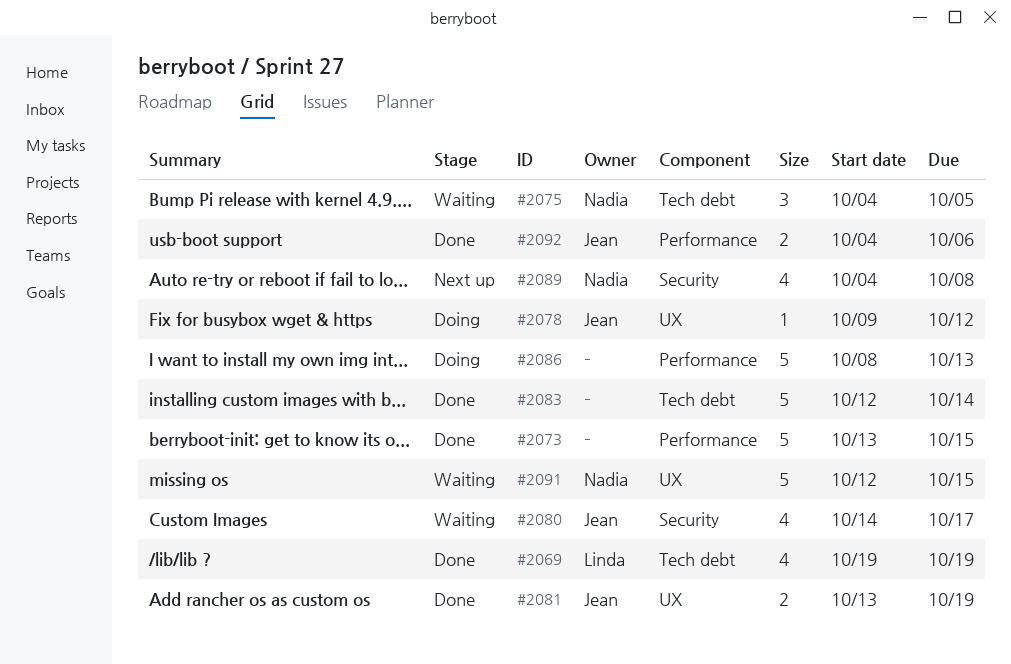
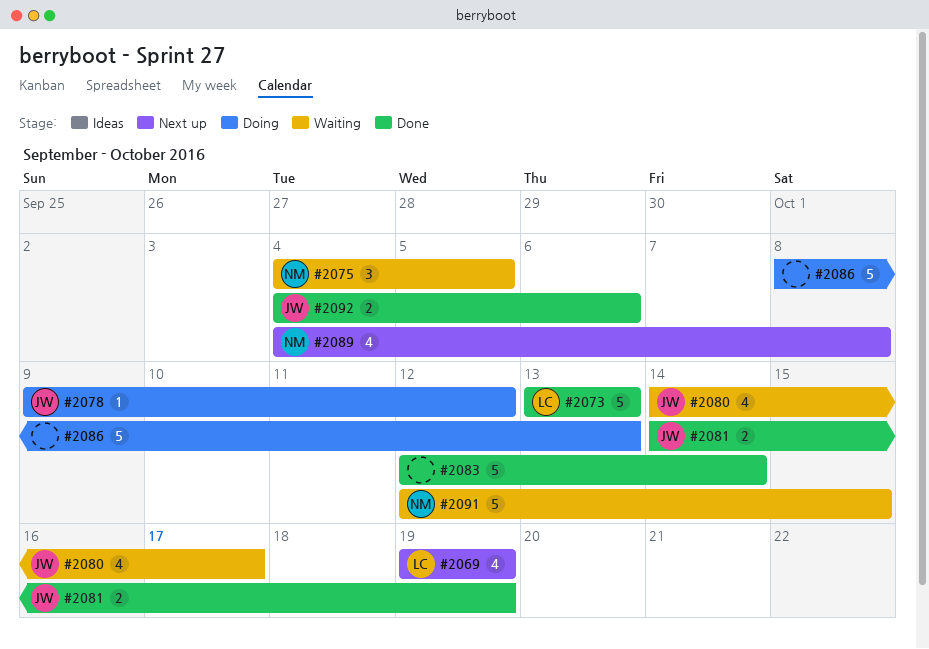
#2069, status: Done -> Next up
#2073, owner: none -> Linda
#2073, due: Oct 15 -> Oct 13
#2081, start: Oct 13 -> Oct 14

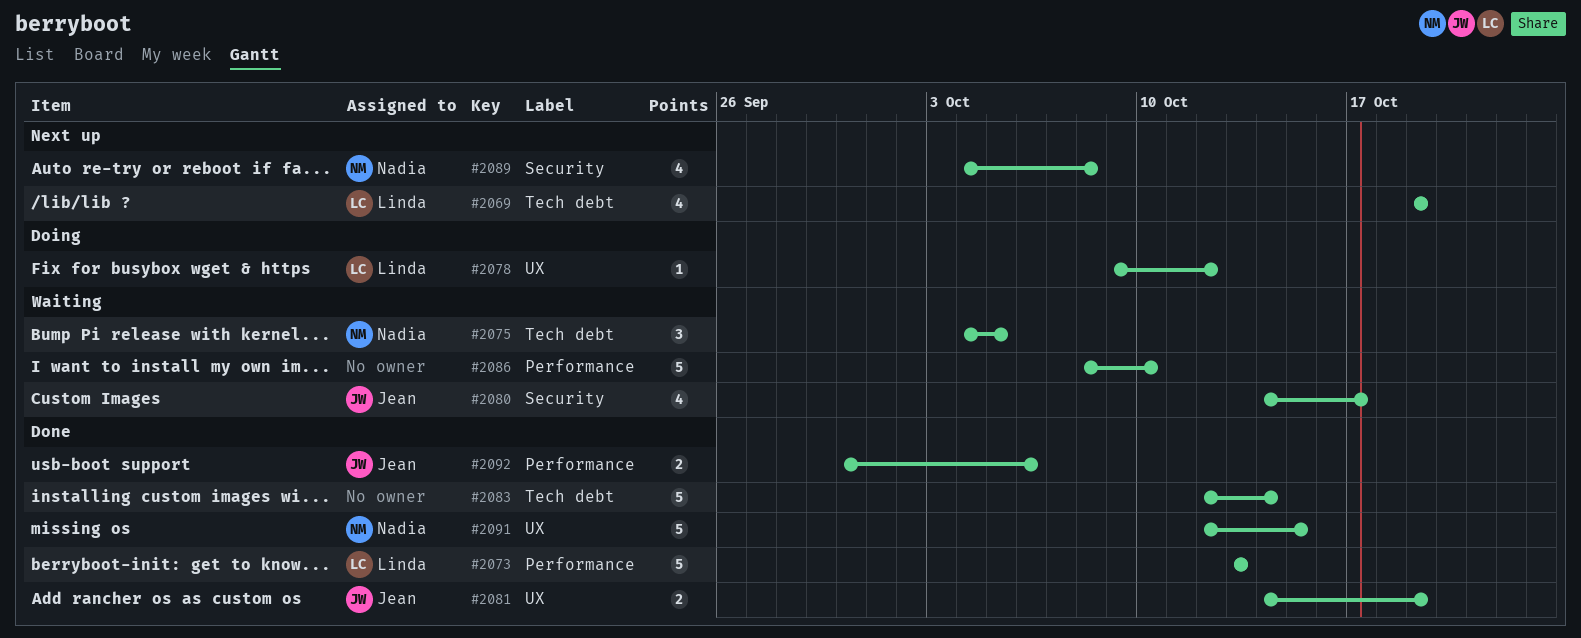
#2078, owner: Jean -> Linda
#2086, status: Doing -> Waiting
#2086, due: Oct 13 -> Oct 10
#2091, status: Waiting -> Done
#2092, start: Oct 4 -> Sep 30

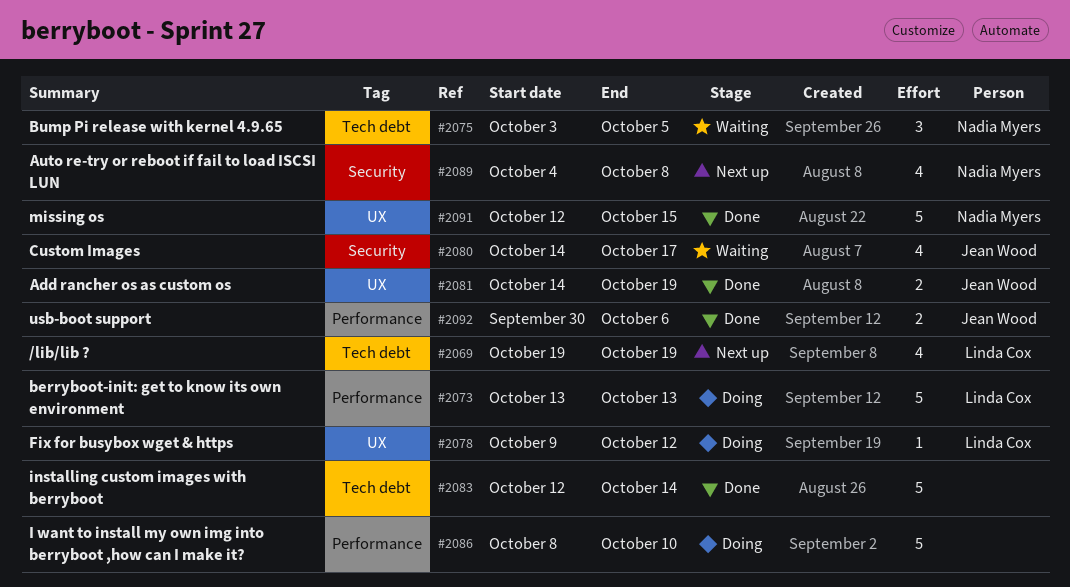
#2073, status: Done -> Doing
#2075, start: Oct 4 -> Oct 3
#2086, status: Waiting -> Doing

